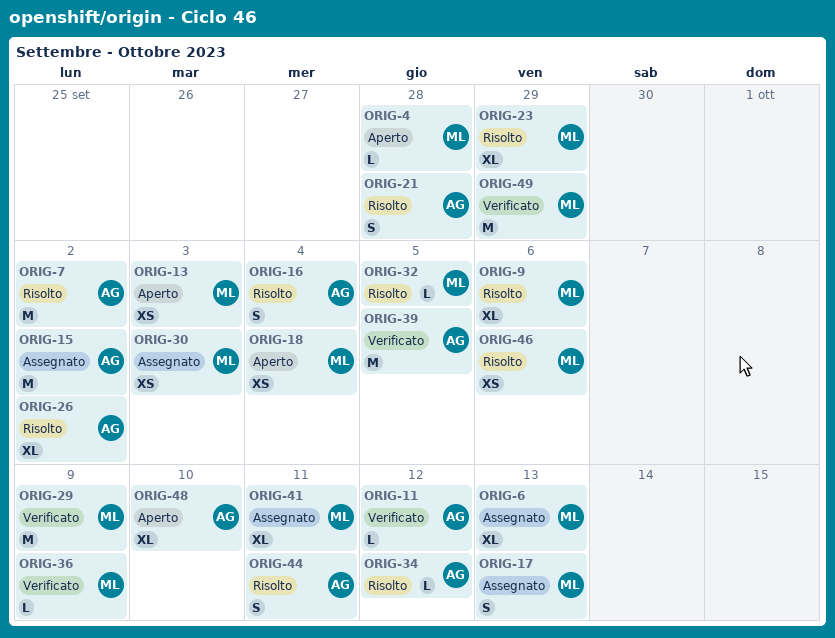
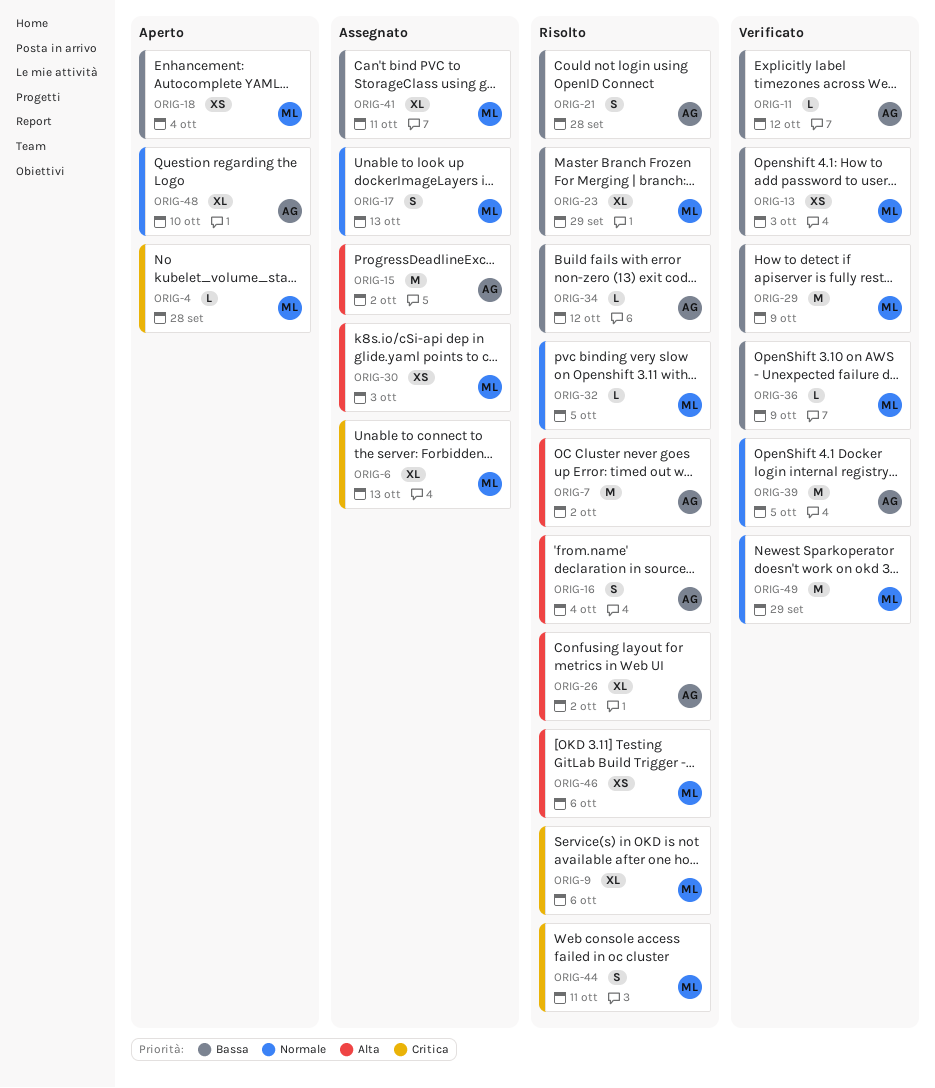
ORIG-13, status: Aperto -> Verificato
ORIG-44, owner: AG -> ML

